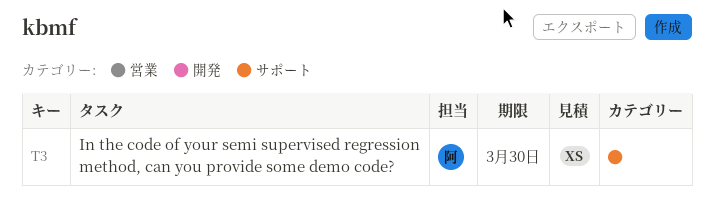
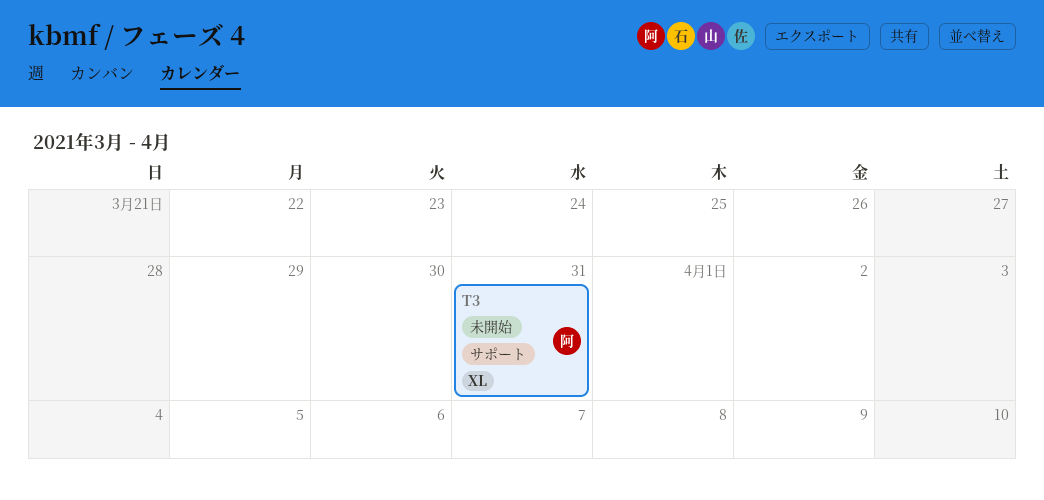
T3, estimate: XS -> XL
T3, due: Mar 30 -> Mar 31

